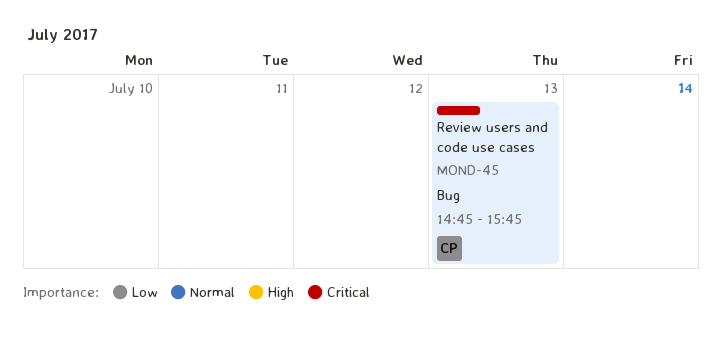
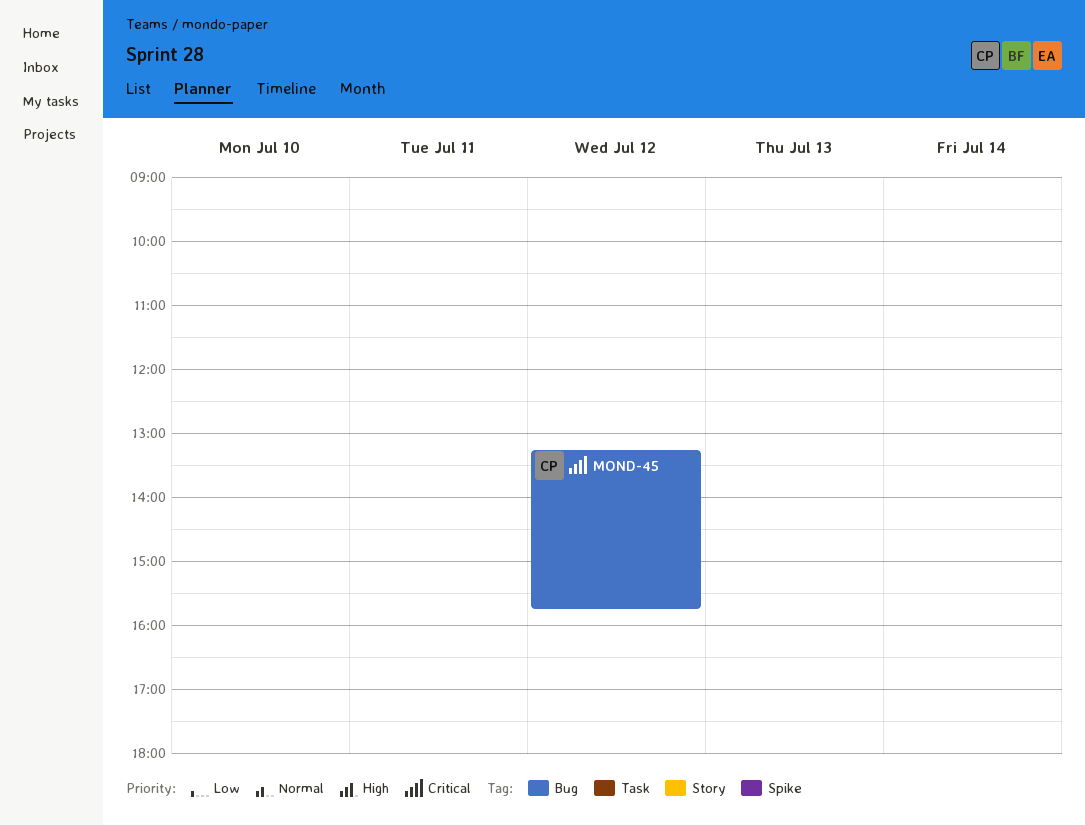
MOND-45, day: Jul 13 -> Jul 12
MOND-45, begins: 14:45 -> 13:15

